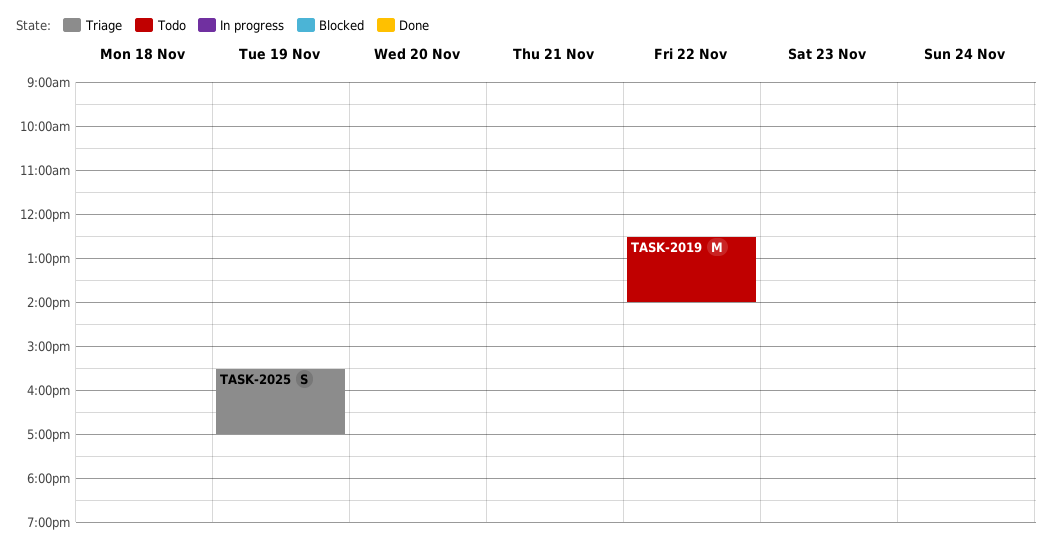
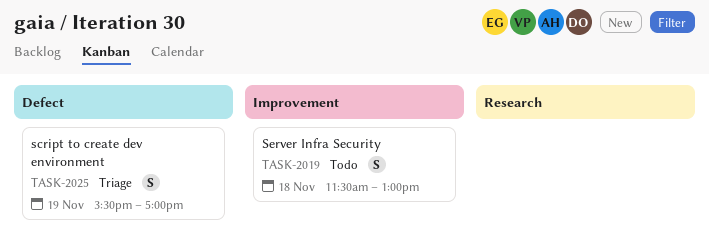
TASK-2019, estimate: M -> S
TASK-2019, day: Nov 22 -> Nov 18
TASK-2019, begins: 12:30 -> 11:30
TASK-2019, ends: 14:00 -> 13:00

